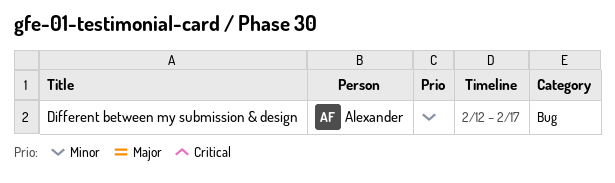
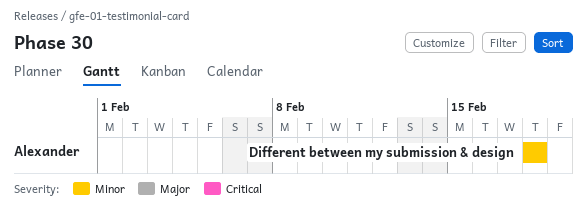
Different between my submission & design, start: Feb 12 -> Feb 18
Different between my submission & design, due: Feb 17 -> Feb 18

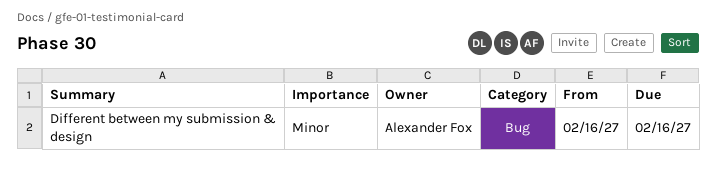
Different between my submission & design, start: Feb 18 -> Feb 16
Different between my submission & design, due: Feb 18 -> Feb 16

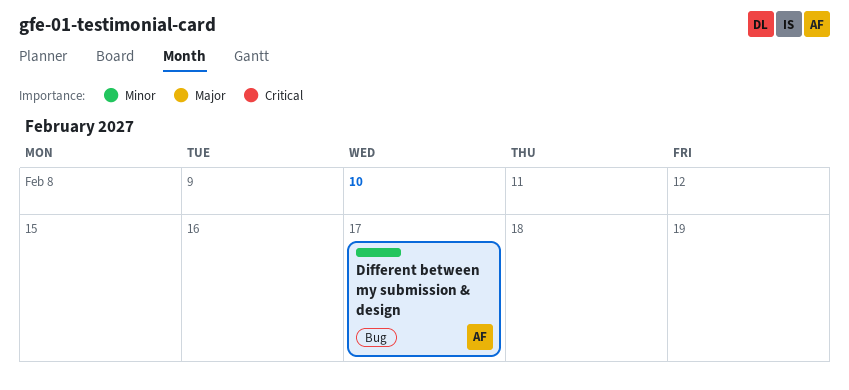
Different between my submission & design, due: Feb 16 -> Feb 17

